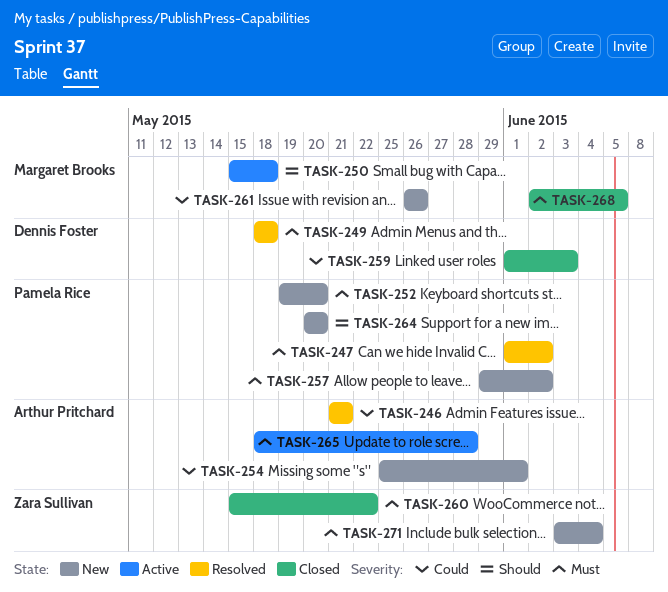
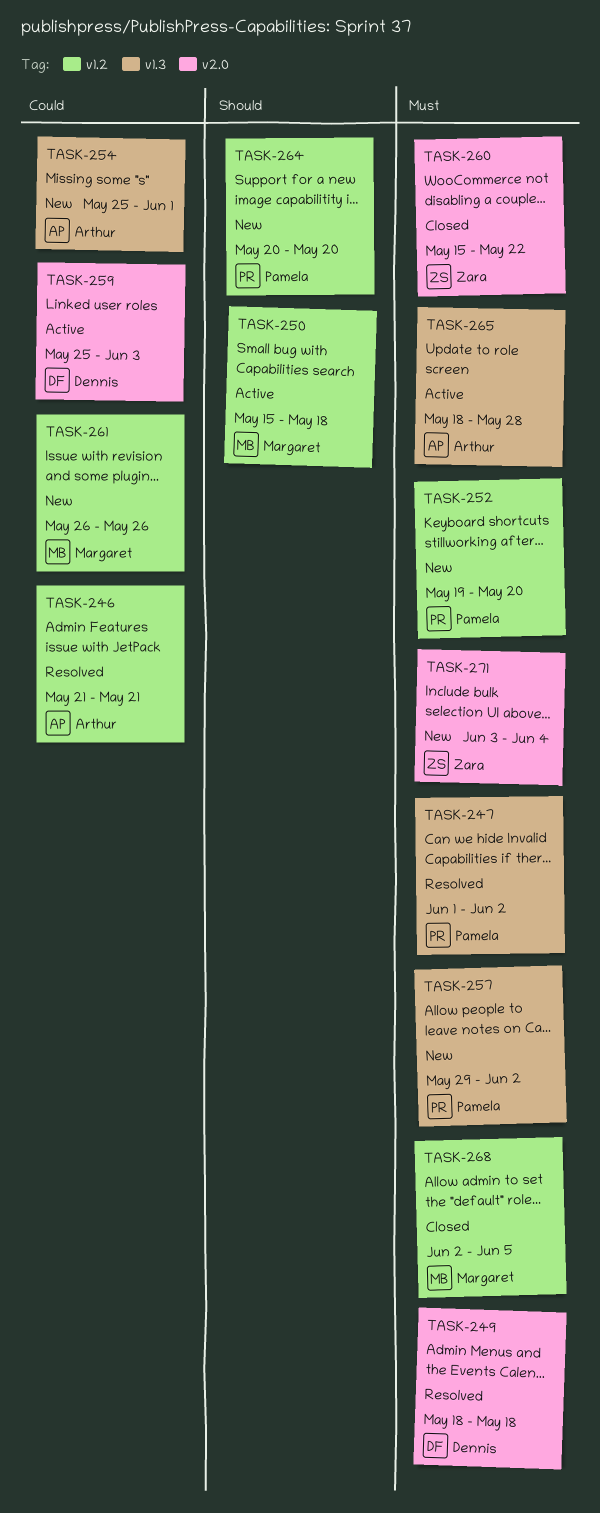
TASK-259, status: Closed -> Active
TASK-259, start: Jun 1 -> May 25

